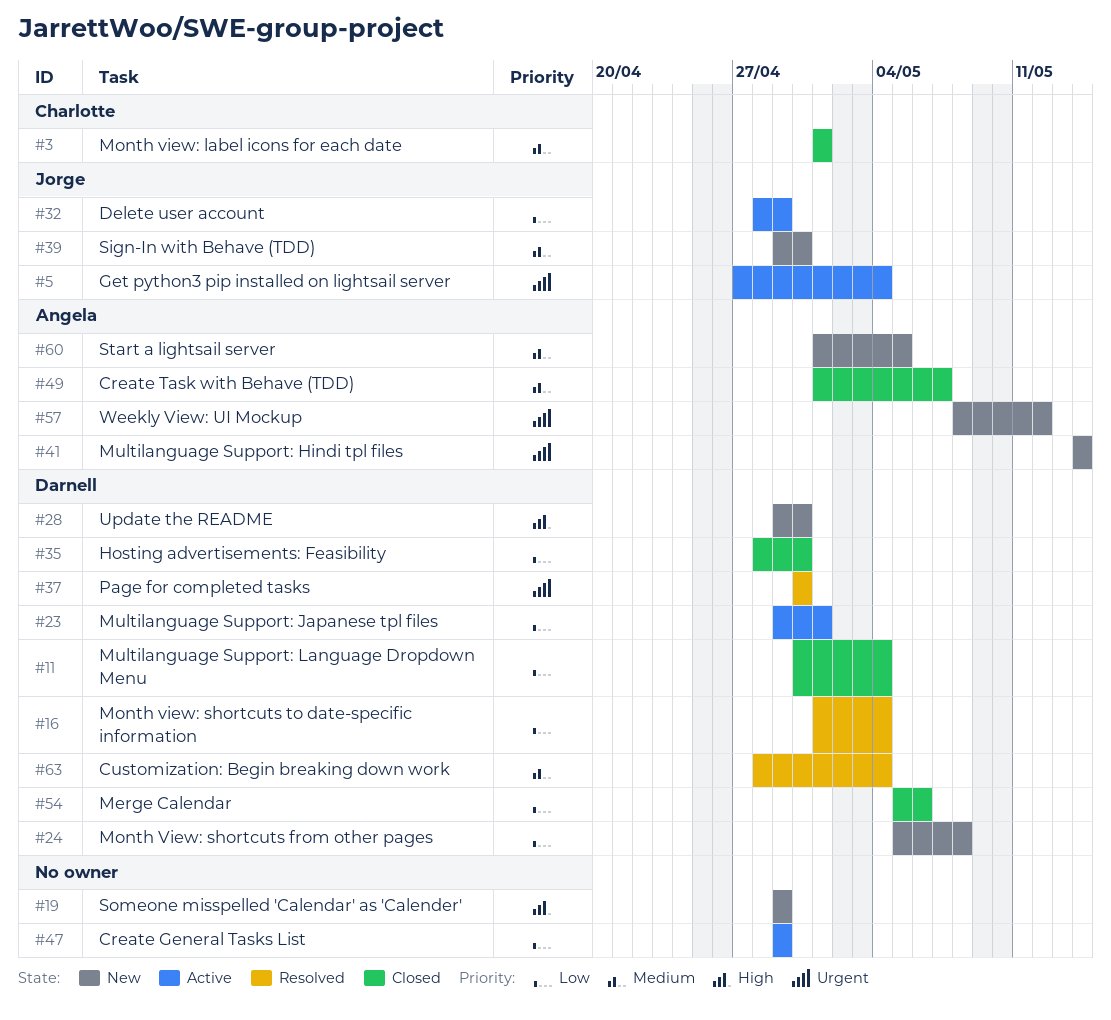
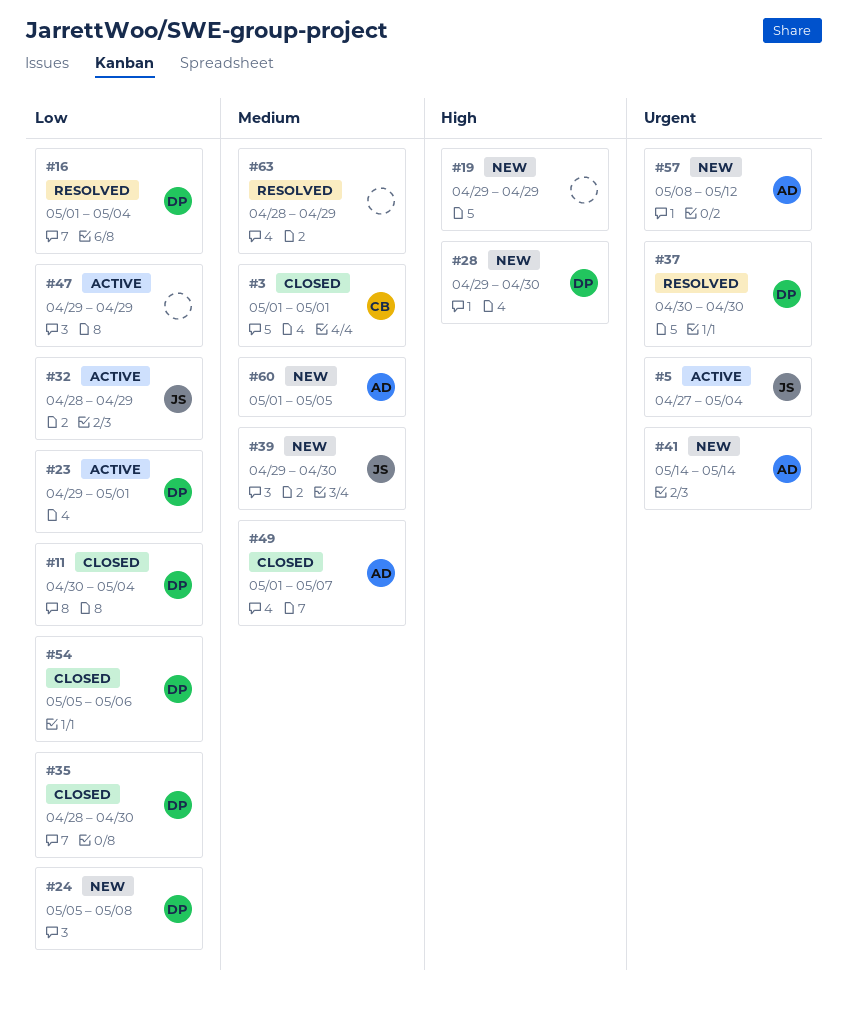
#63, owner: Darnell -> none
#63, due: May 4 -> Apr 29

